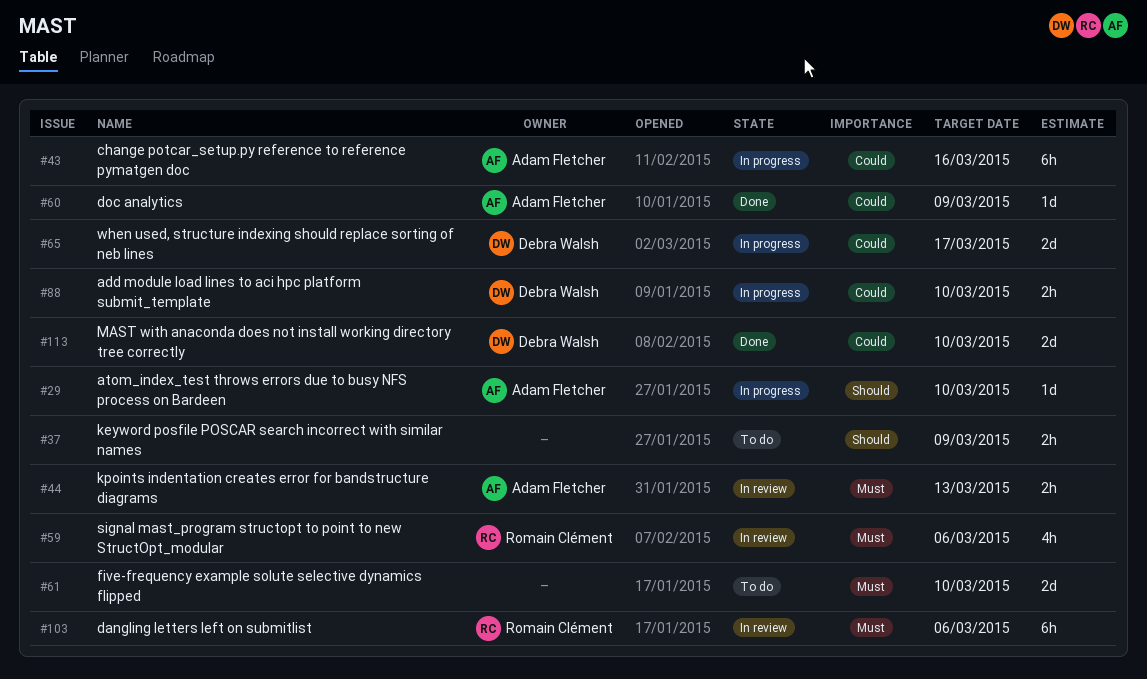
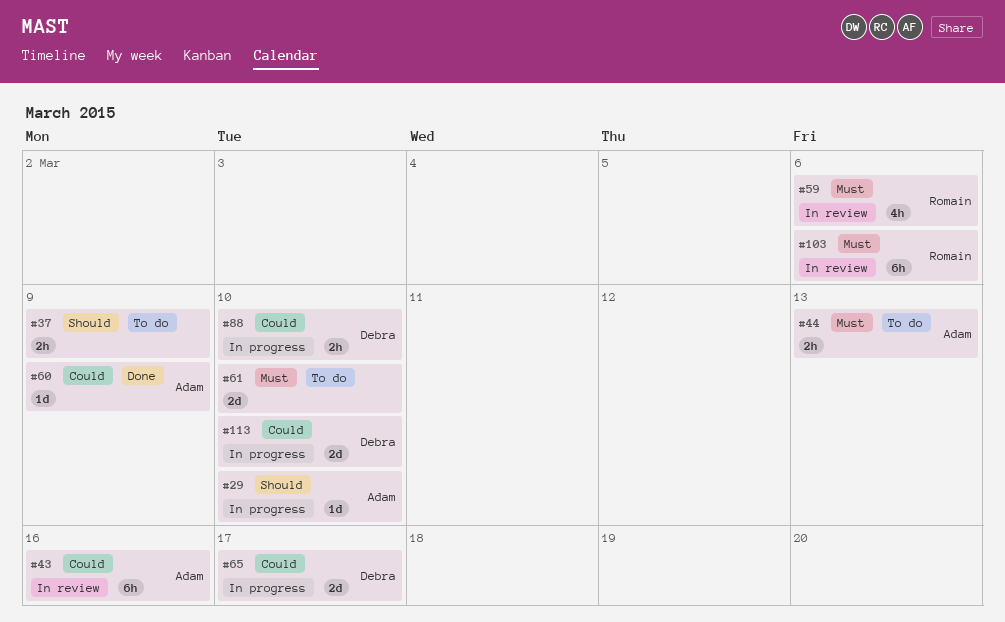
#43, status: In progress -> In review
#44, status: In review -> To do
#113, status: Done -> In progress

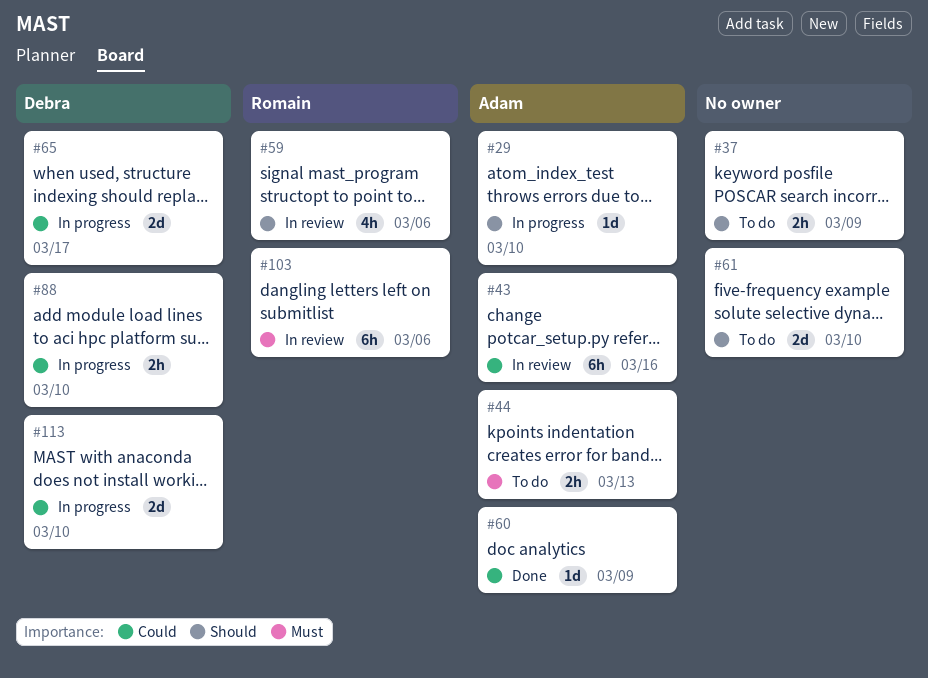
#59, priority: Must -> Should
#61, priority: Must -> Should

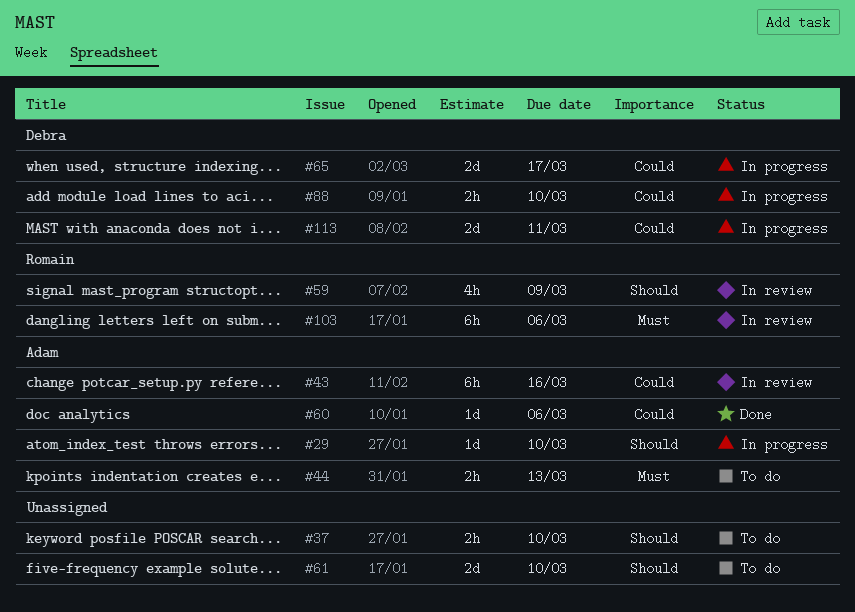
#37, due: Mar 9 -> Mar 10
#59, due: Mar 6 -> Mar 9
#60, due: Mar 9 -> Mar 6
#113, due: Mar 10 -> Mar 11

